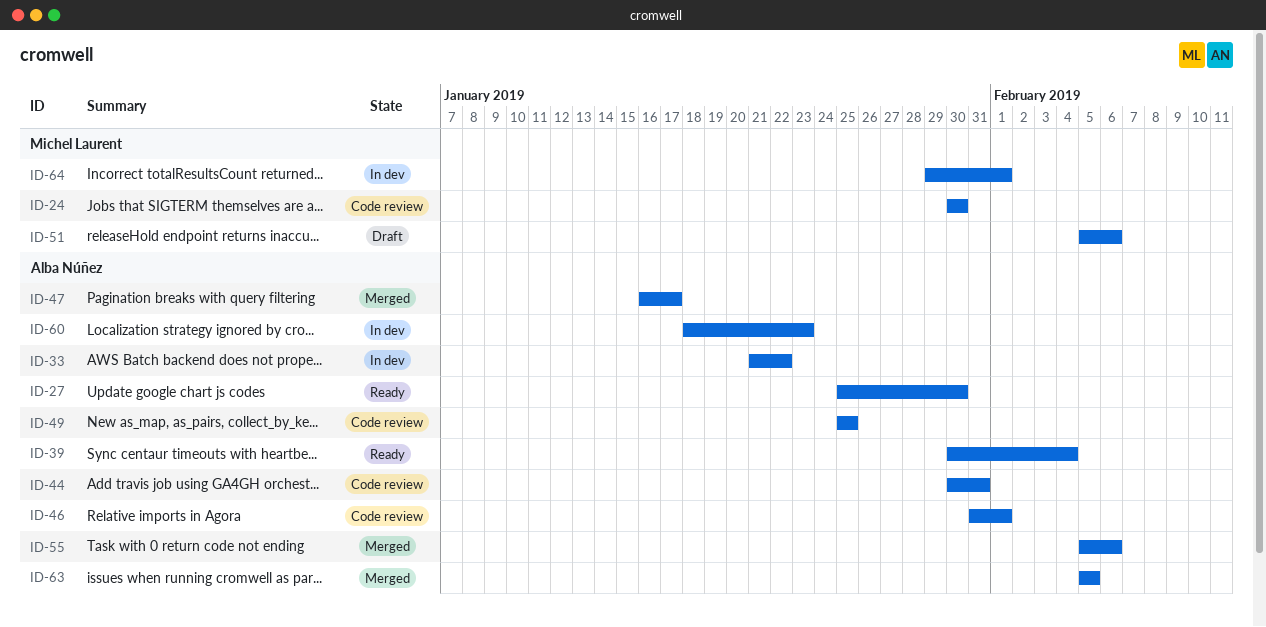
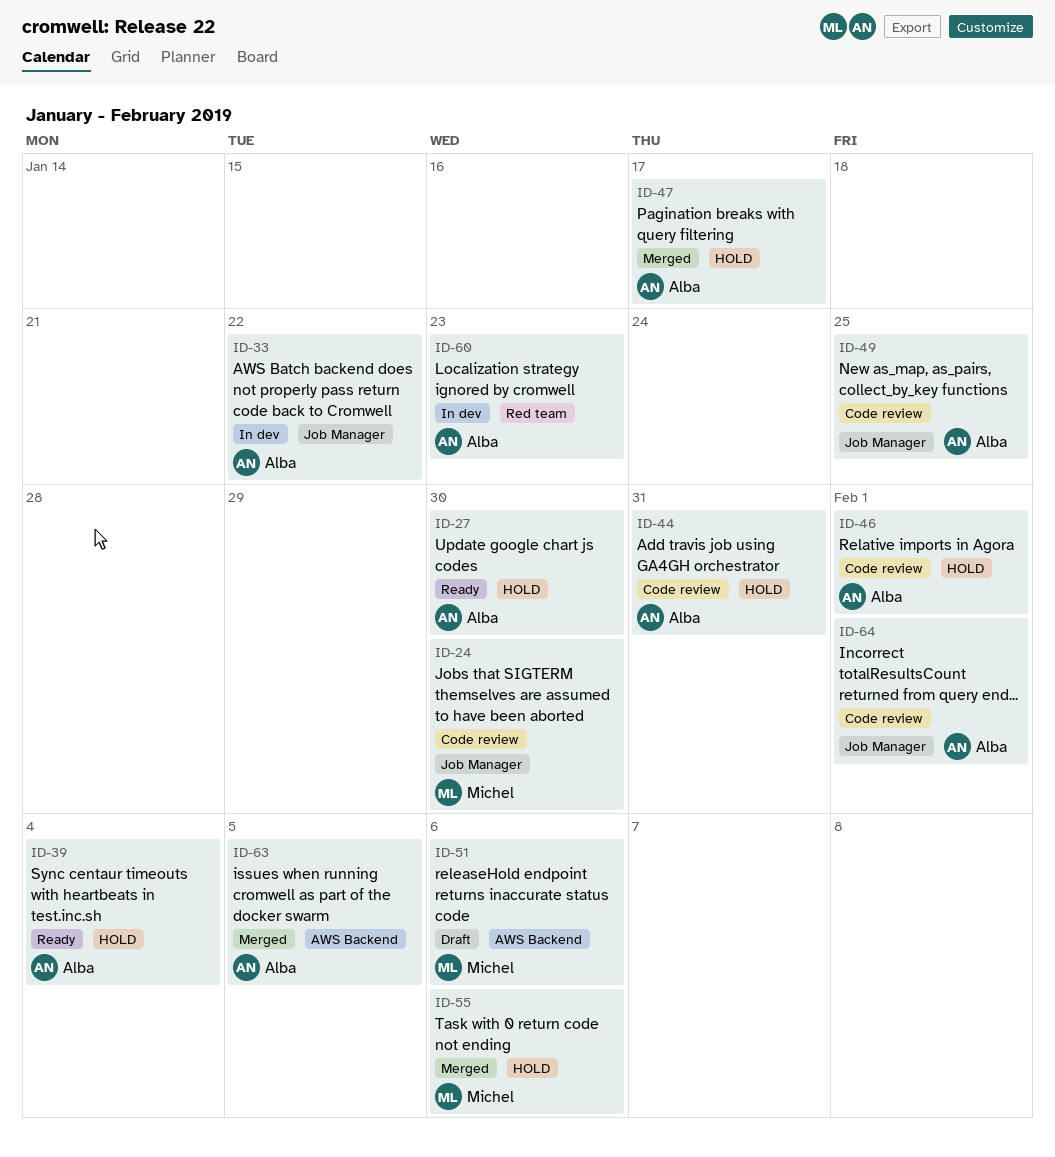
ID-55, owner: Alba Núñez -> Michel Laurent
ID-64, status: In dev -> Code review
ID-64, owner: Michel Laurent -> Alba Núñez

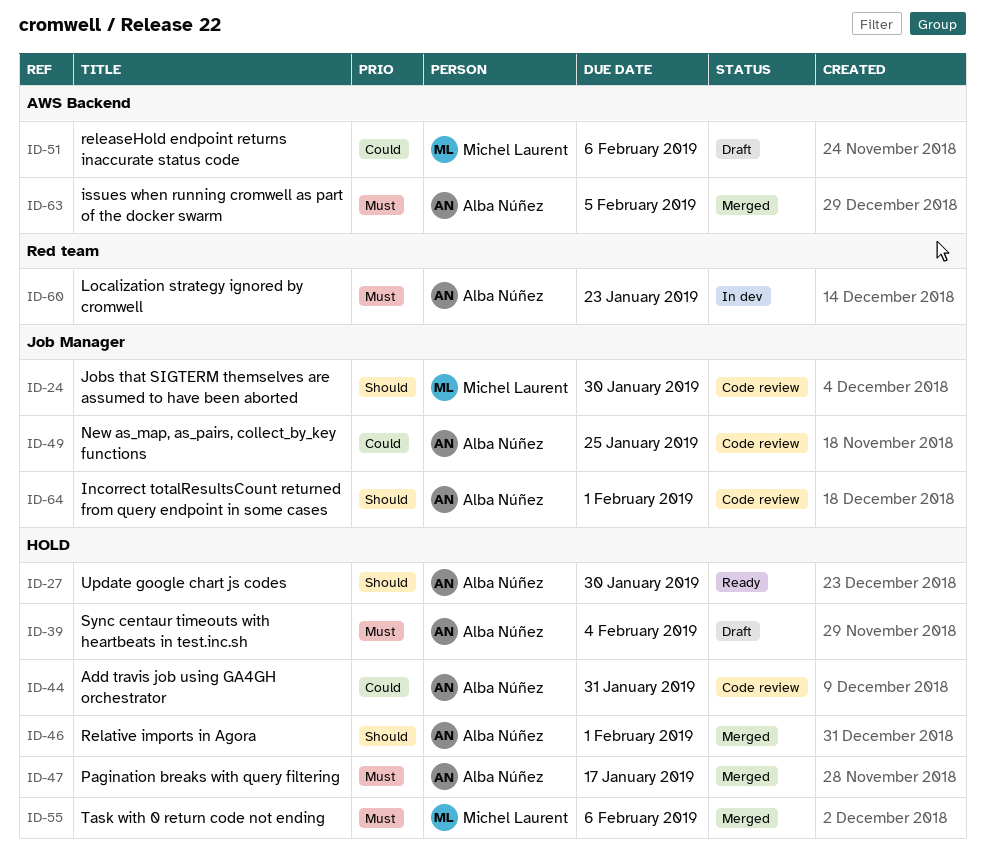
ID-33: present -> none
ID-39, status: Ready -> Draft
ID-46, status: Code review -> Merged

